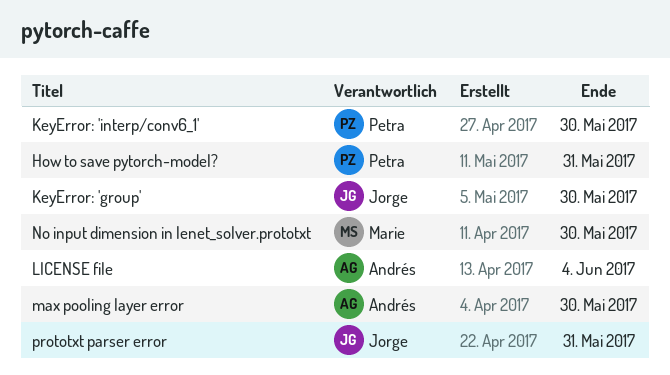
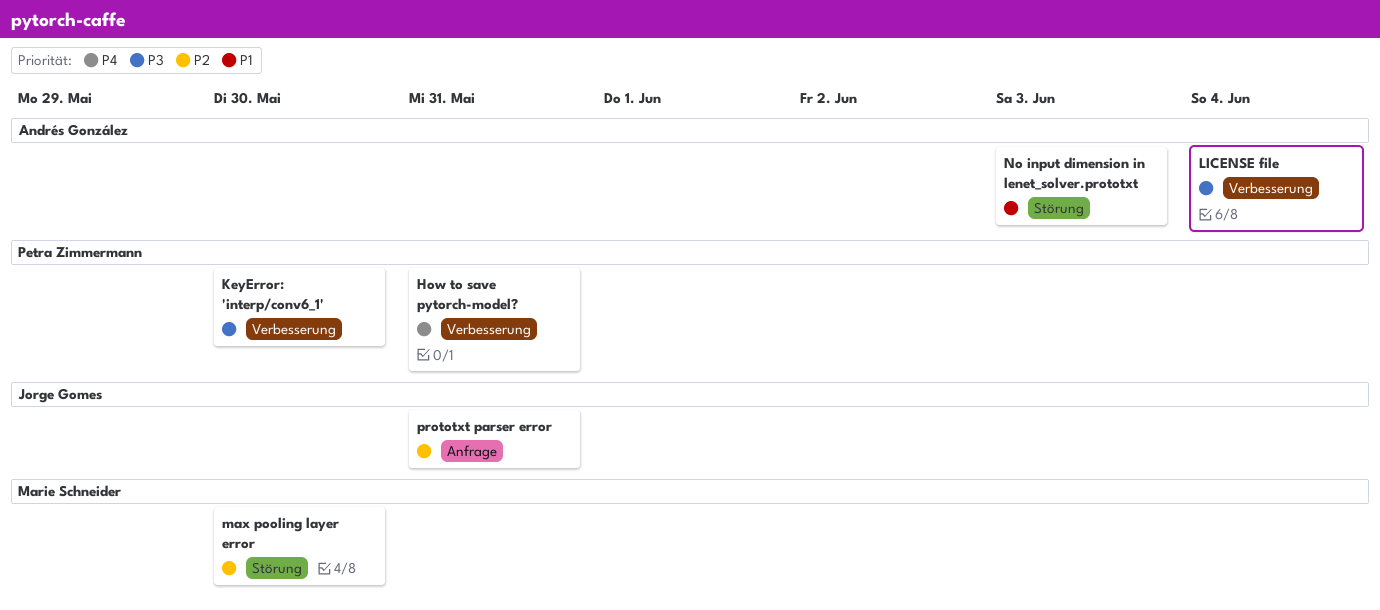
KeyError: 'group': present -> none
max pooling layer error, owner: Andrés González -> Marie Schneider
No input dimension in lenet_solver.prototxt, owner: Marie Schneider -> Andrés González
No input dimension in lenet_solver.prototxt, due: May 30 -> Jun 3

